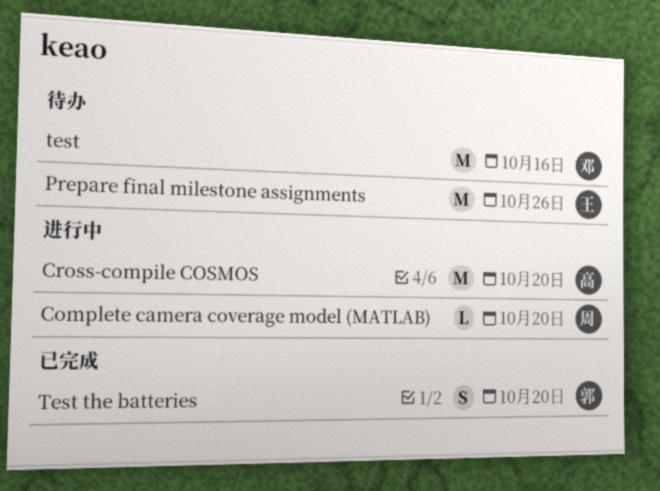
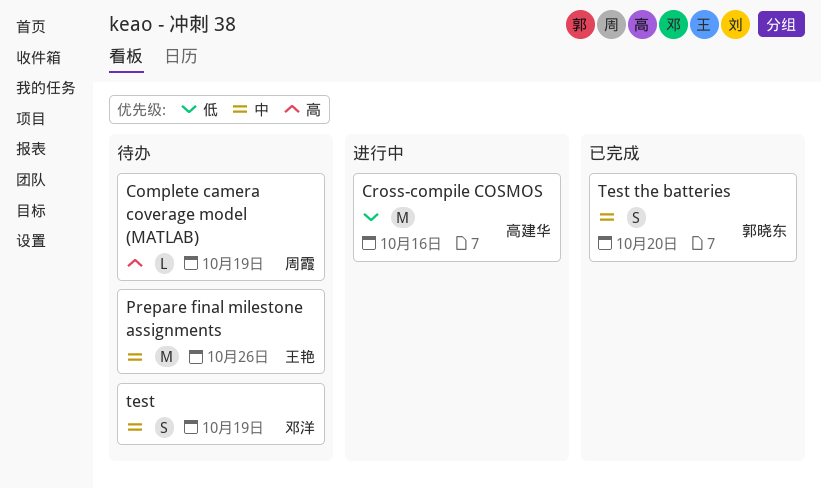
Complete camera coverage model (MATLAB), status: 进行中 -> 待办
Complete camera coverage model (MATLAB), due: Oct 20 -> Oct 19
Cross-compile COSMOS, due: Oct 20 -> Oct 16
test, estimate: M -> S
test, due: Oct 16 -> Oct 19

